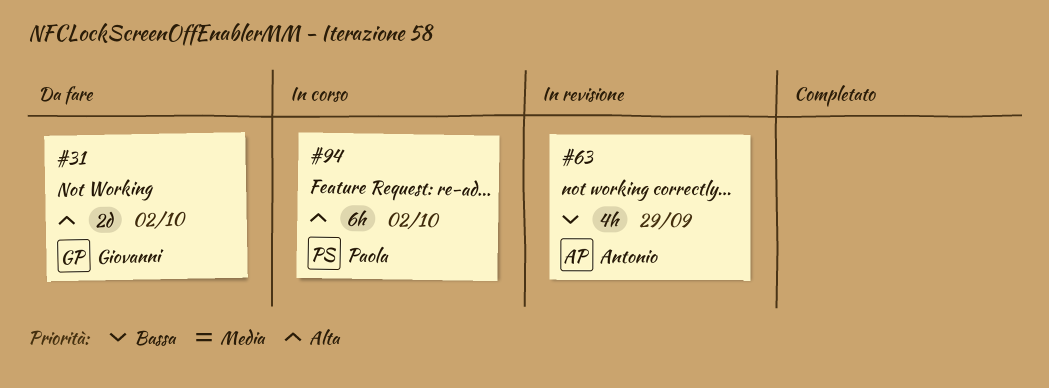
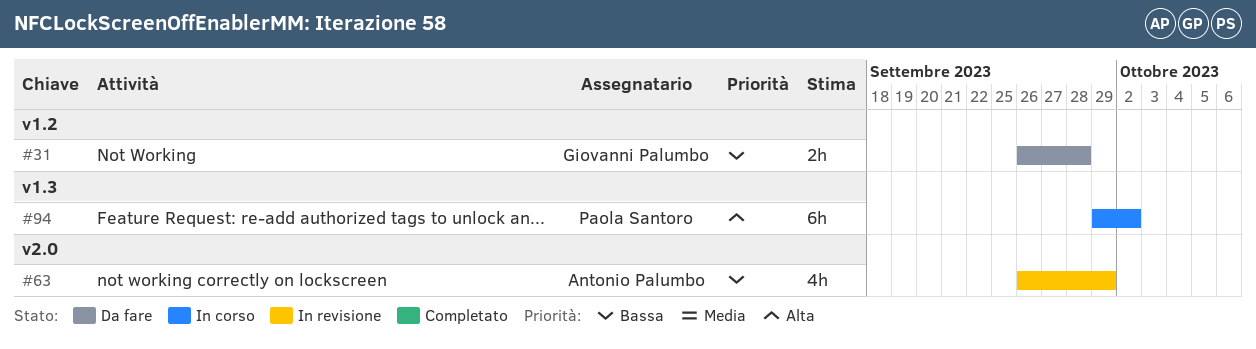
#31, priority: Alta -> Bassa
#31, estimate: 2d -> 2h
#31, due: Oct 2 -> Sep 28

